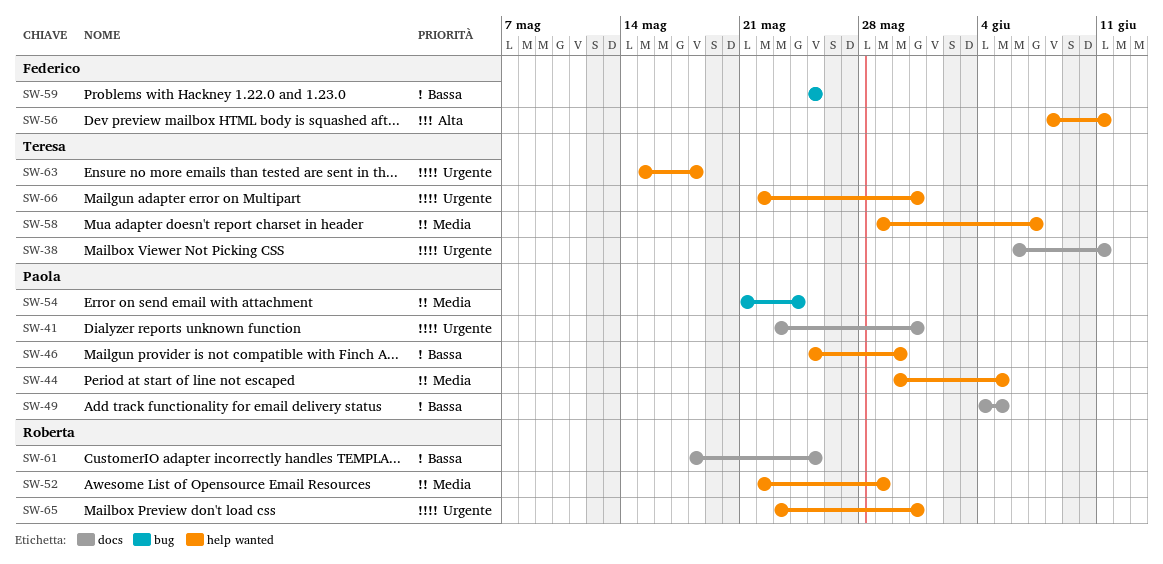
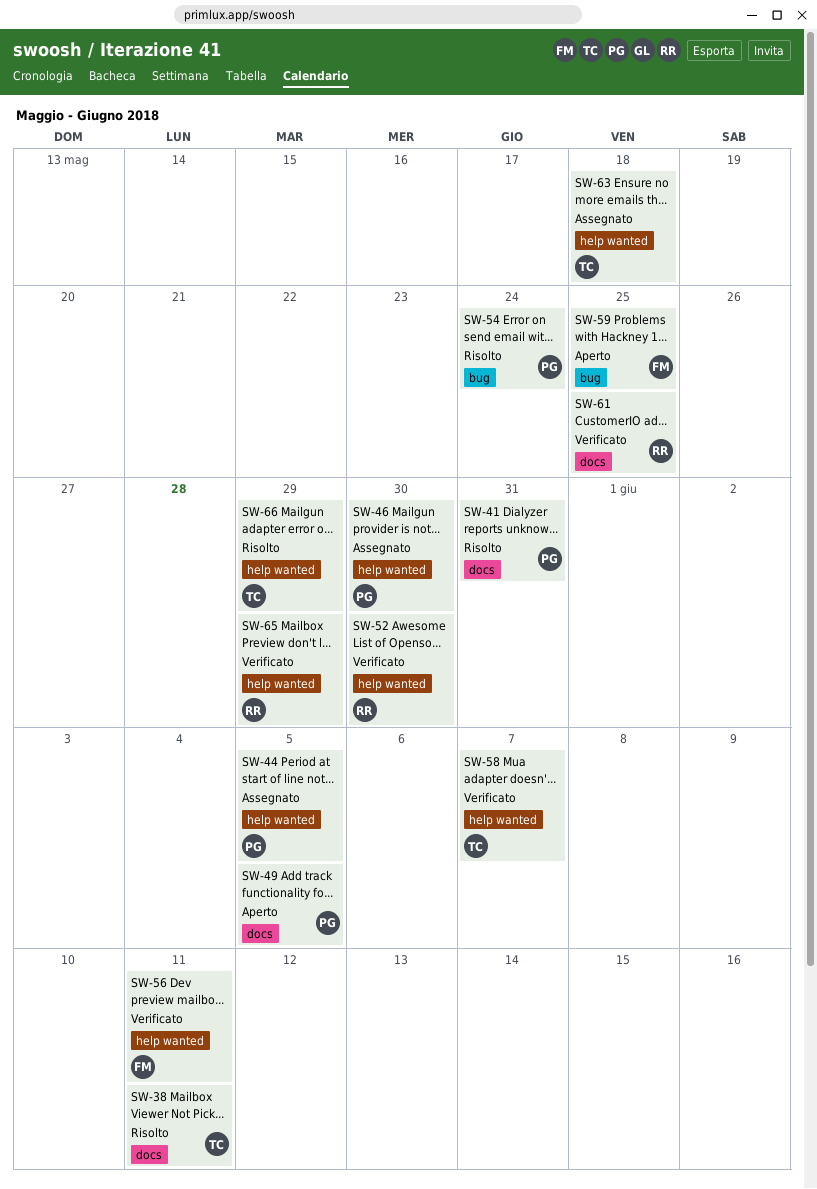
SW-52, due: May 29 -> May 30
SW-65, due: May 31 -> May 29
SW-66, due: May 31 -> May 29

